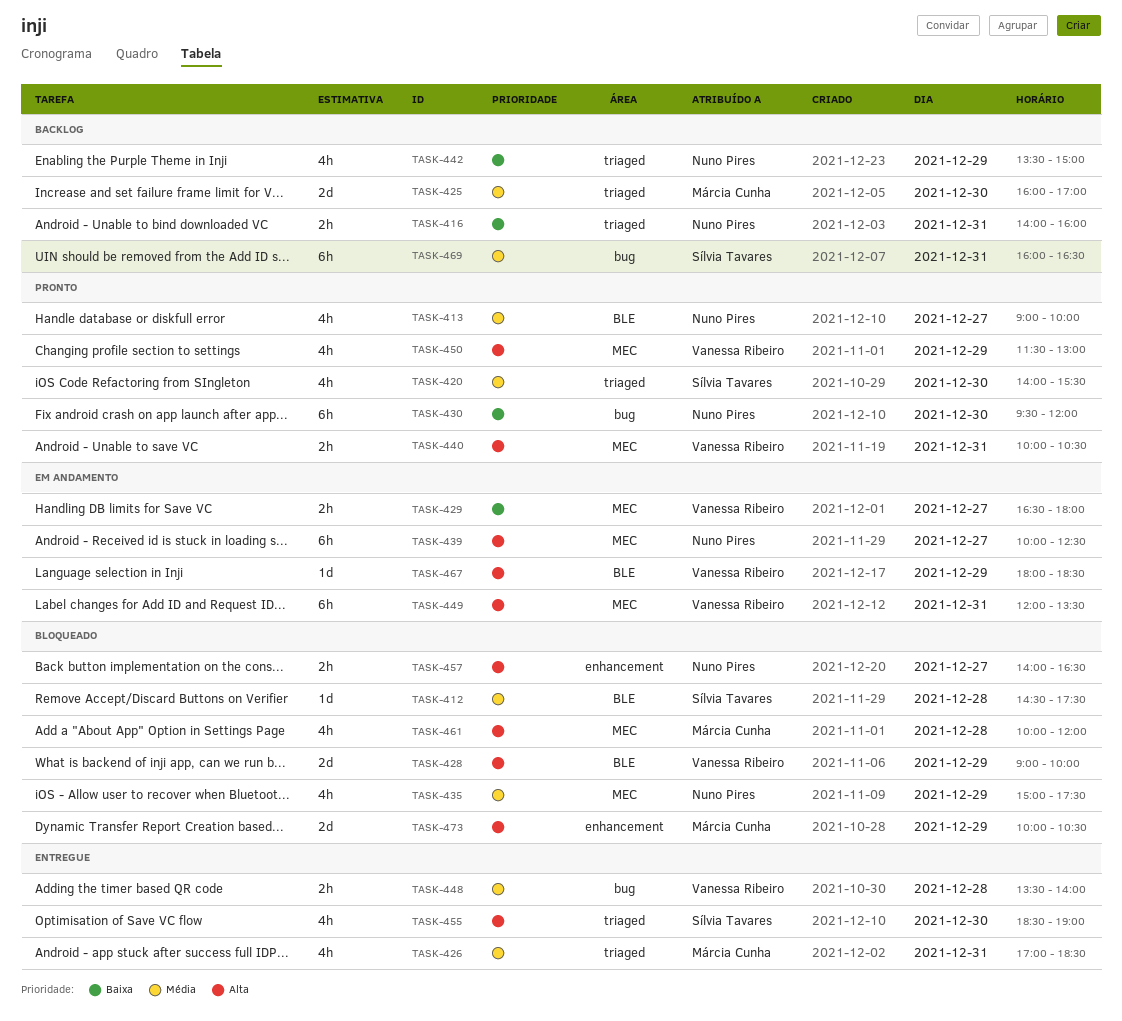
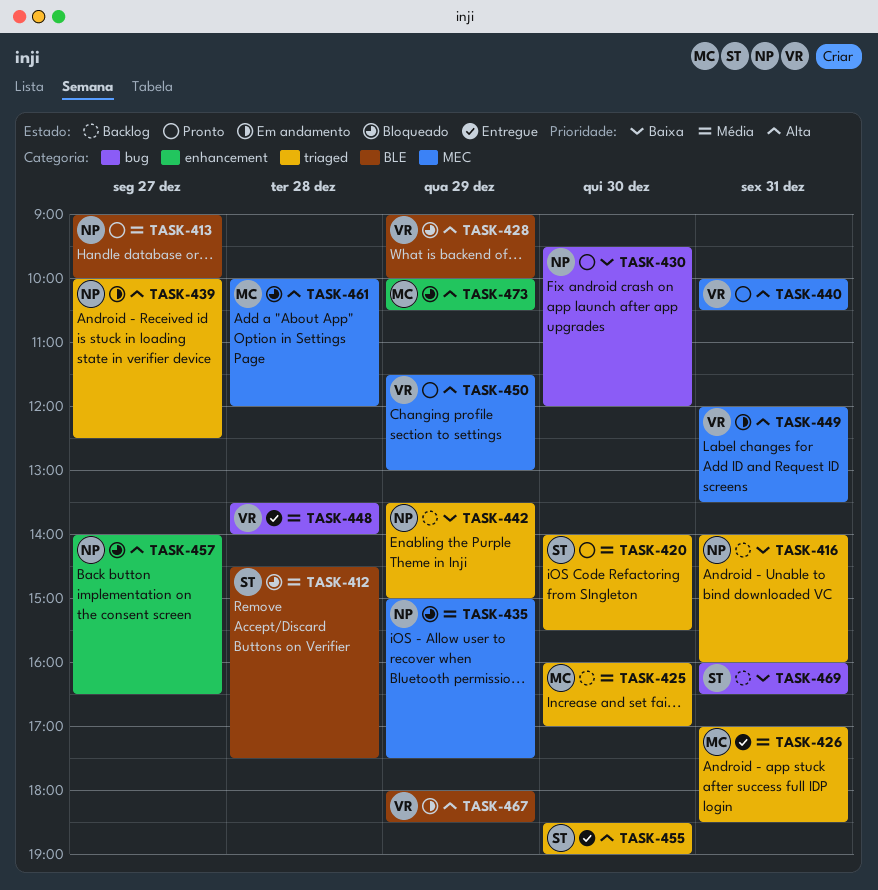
TASK-429: present -> none
TASK-439, label: MEC -> triaged
TASK-469, priority: Média -> Baixa

